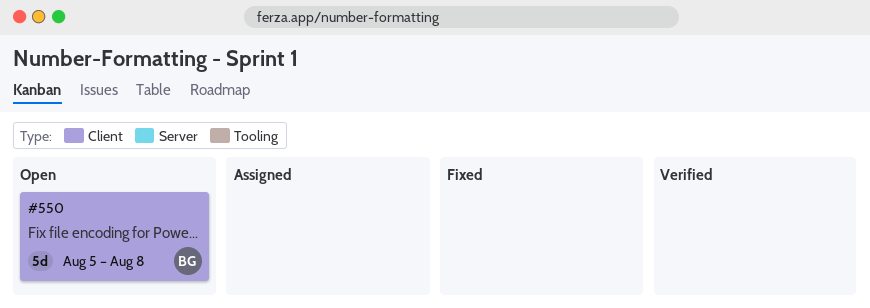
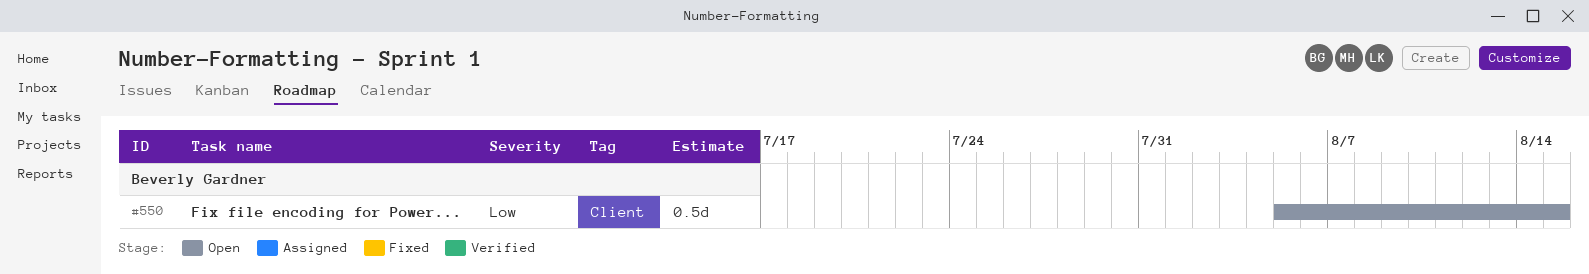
#550, estimate: 5d -> 0.5d
#550, due: Aug 8 -> Aug 15

